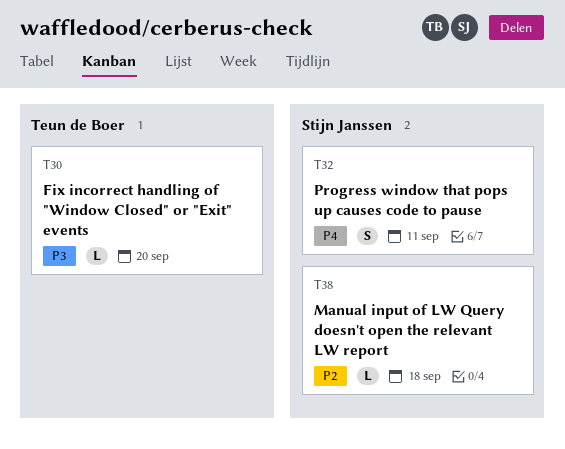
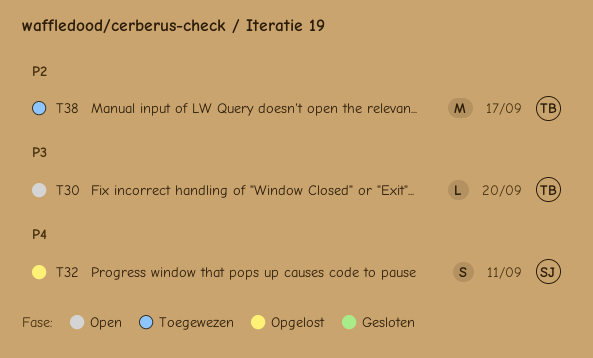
T38, owner: Stijn Janssen -> Teun de Boer
T38, estimate: L -> M
T38, due: Sep 18 -> Sep 17

